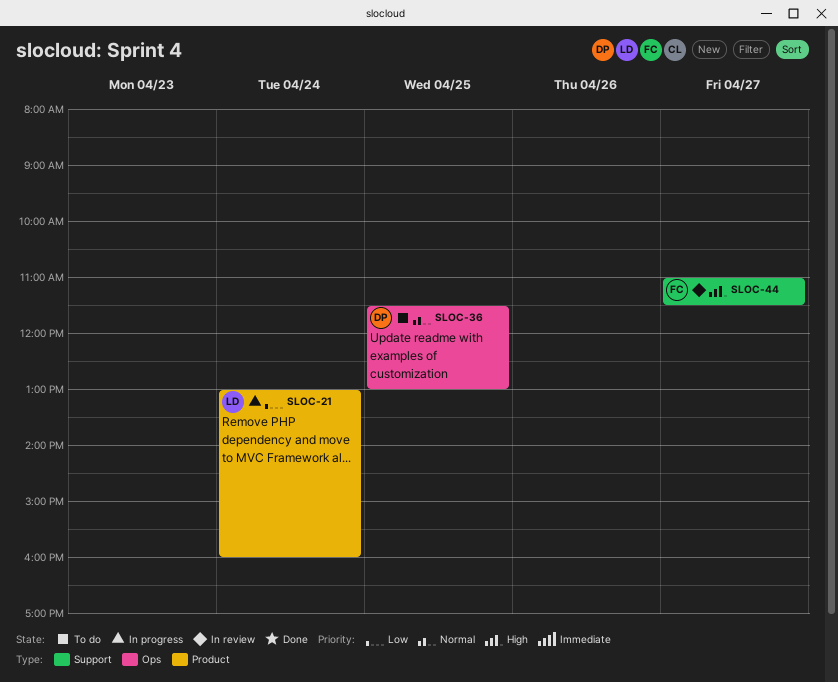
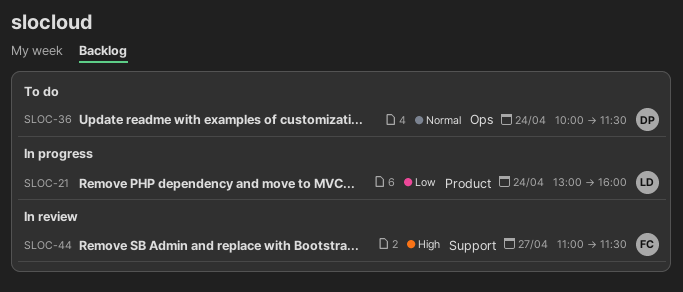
SLOC-36, day: Apr 25 -> Apr 24
SLOC-36, begins: 11:30 -> 10:00
SLOC-36, ends: 13:00 -> 11:30

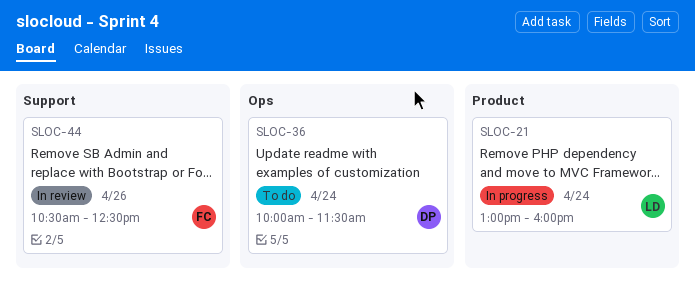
SLOC-44, day: Apr 27 -> Apr 26
SLOC-44, begins: 11:00 -> 10:30
SLOC-44, ends: 11:30 -> 12:30

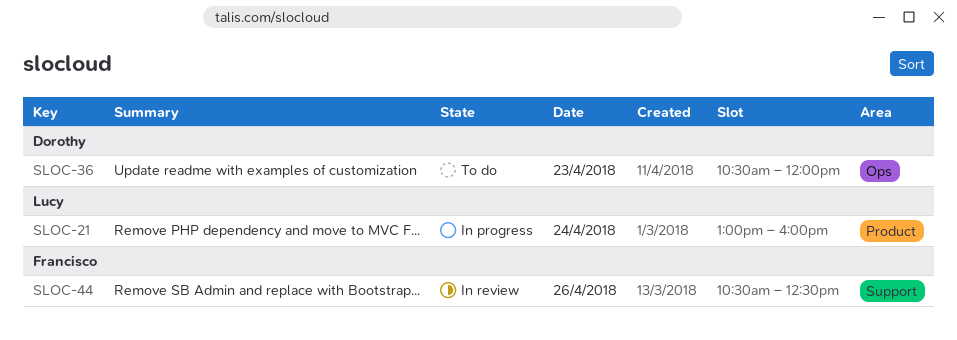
SLOC-36, day: Apr 24 -> Apr 23
SLOC-36, begins: 10:00 -> 10:30
SLOC-36, ends: 11:30 -> 12:00

